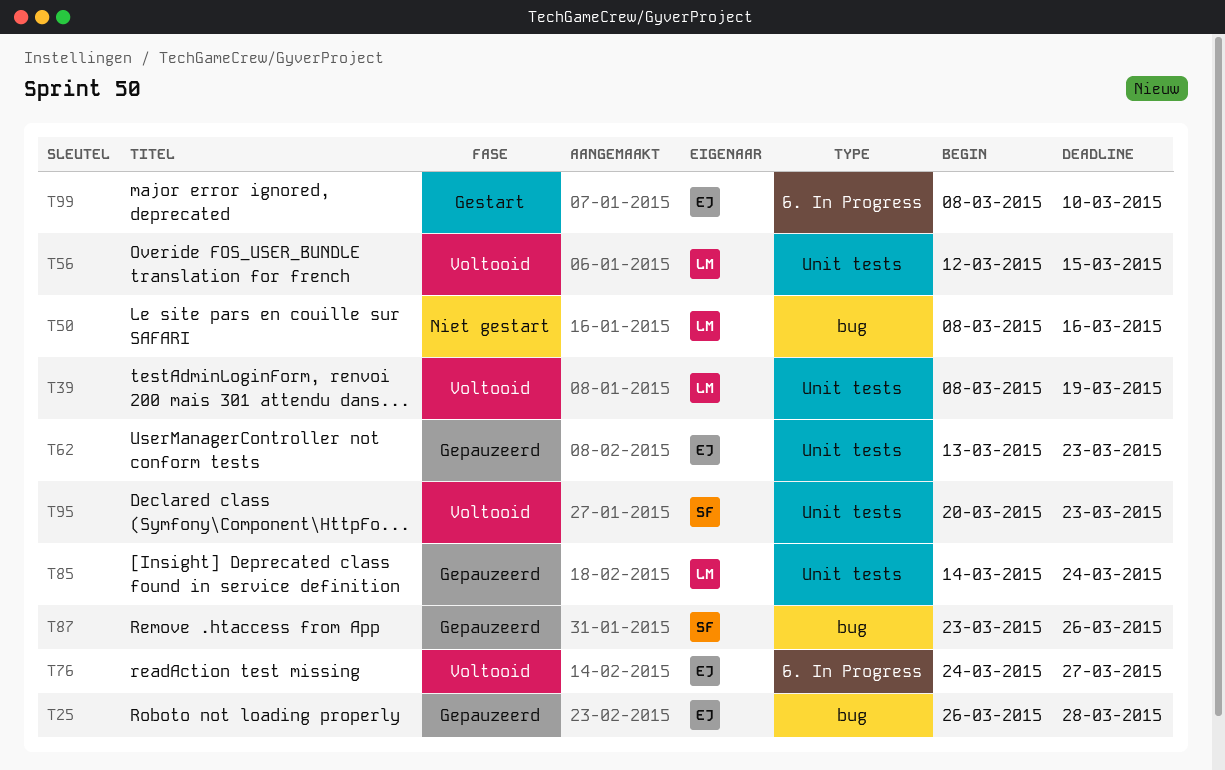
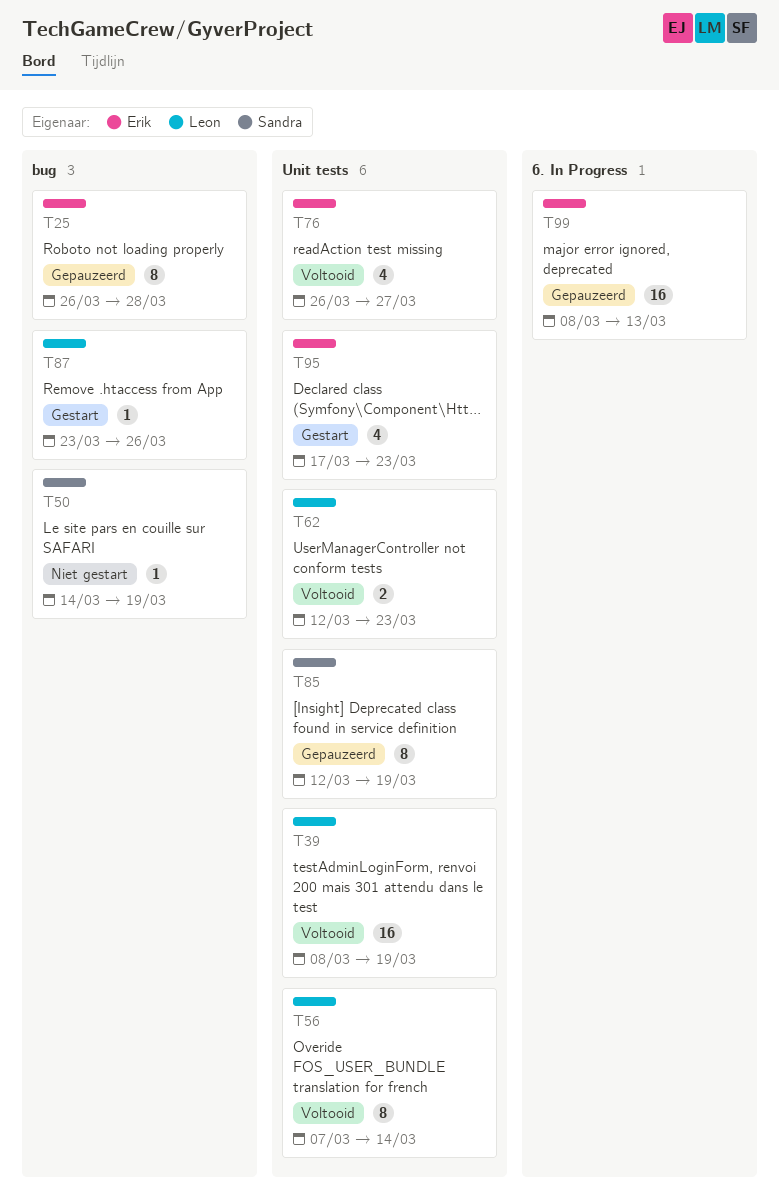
T50, owner: Leon -> Sandra
T50, start: Mar 8 -> Mar 14
T50, due: Mar 16 -> Mar 19
T56, start: Mar 12 -> Mar 7
T56, due: Mar 15 -> Mar 14
T62, status: Gepauzeerd -> Voltooid
T62, owner: Erik -> Leon
T62, start: Mar 13 -> Mar 12
T76, label: 6. In Progress -> Unit tests
T76, start: Mar 24 -> Mar 26
T85, owner: Leon -> Sandra
T85, start: Mar 14 -> Mar 12
T85, due: Mar 24 -> Mar 19
T87, status: Gepauzeerd -> Gestart
T87, owner: Sandra -> Leon
T95, status: Voltooid -> Gestart
T95, owner: Sandra -> Erik
T95, start: Mar 20 -> Mar 17
T99, status: Gestart -> Gepauzeerd
T99, due: Mar 10 -> Mar 13

